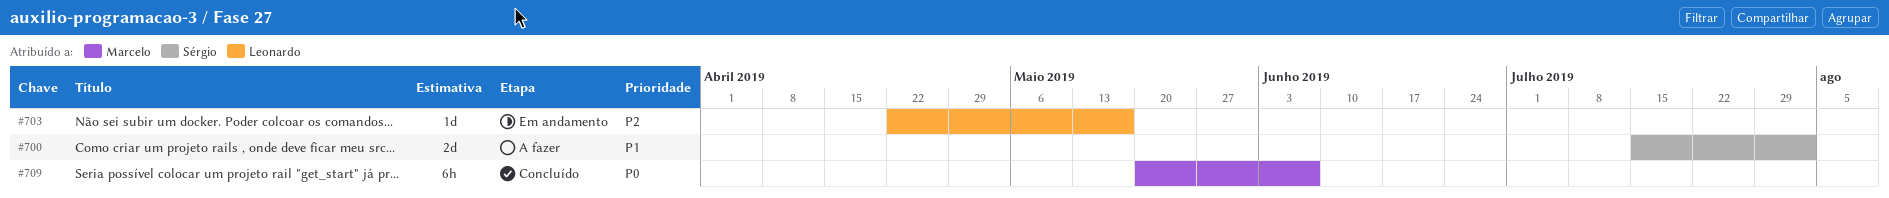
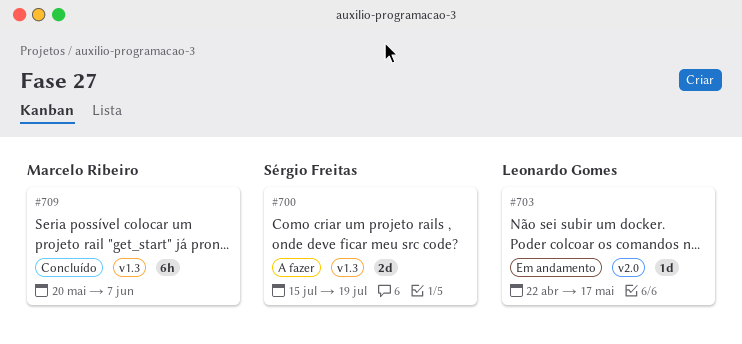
#700, due: Aug 2 -> Jul 19

